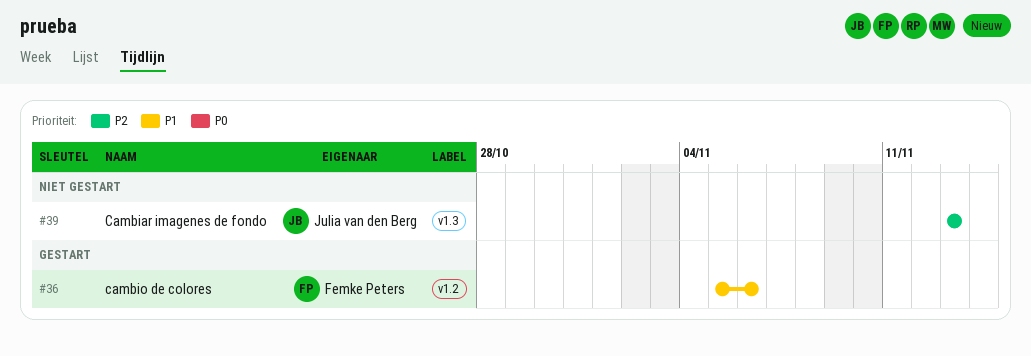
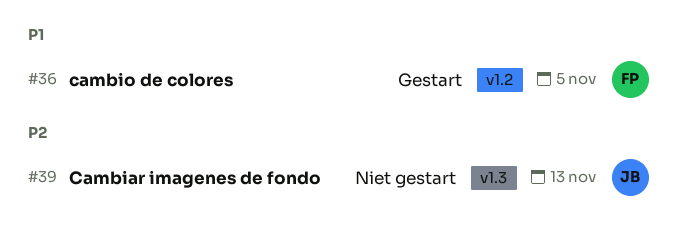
#36, due: Nov 6 -> Nov 5

